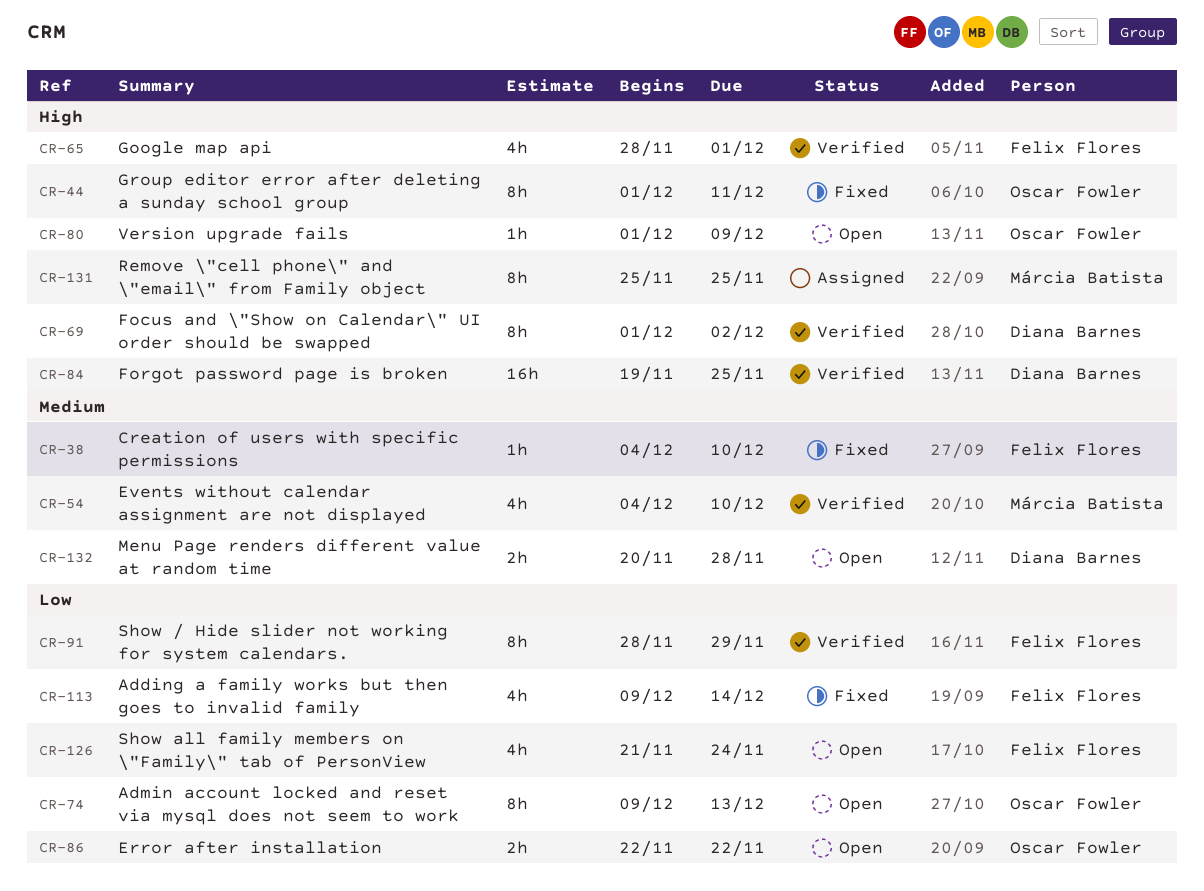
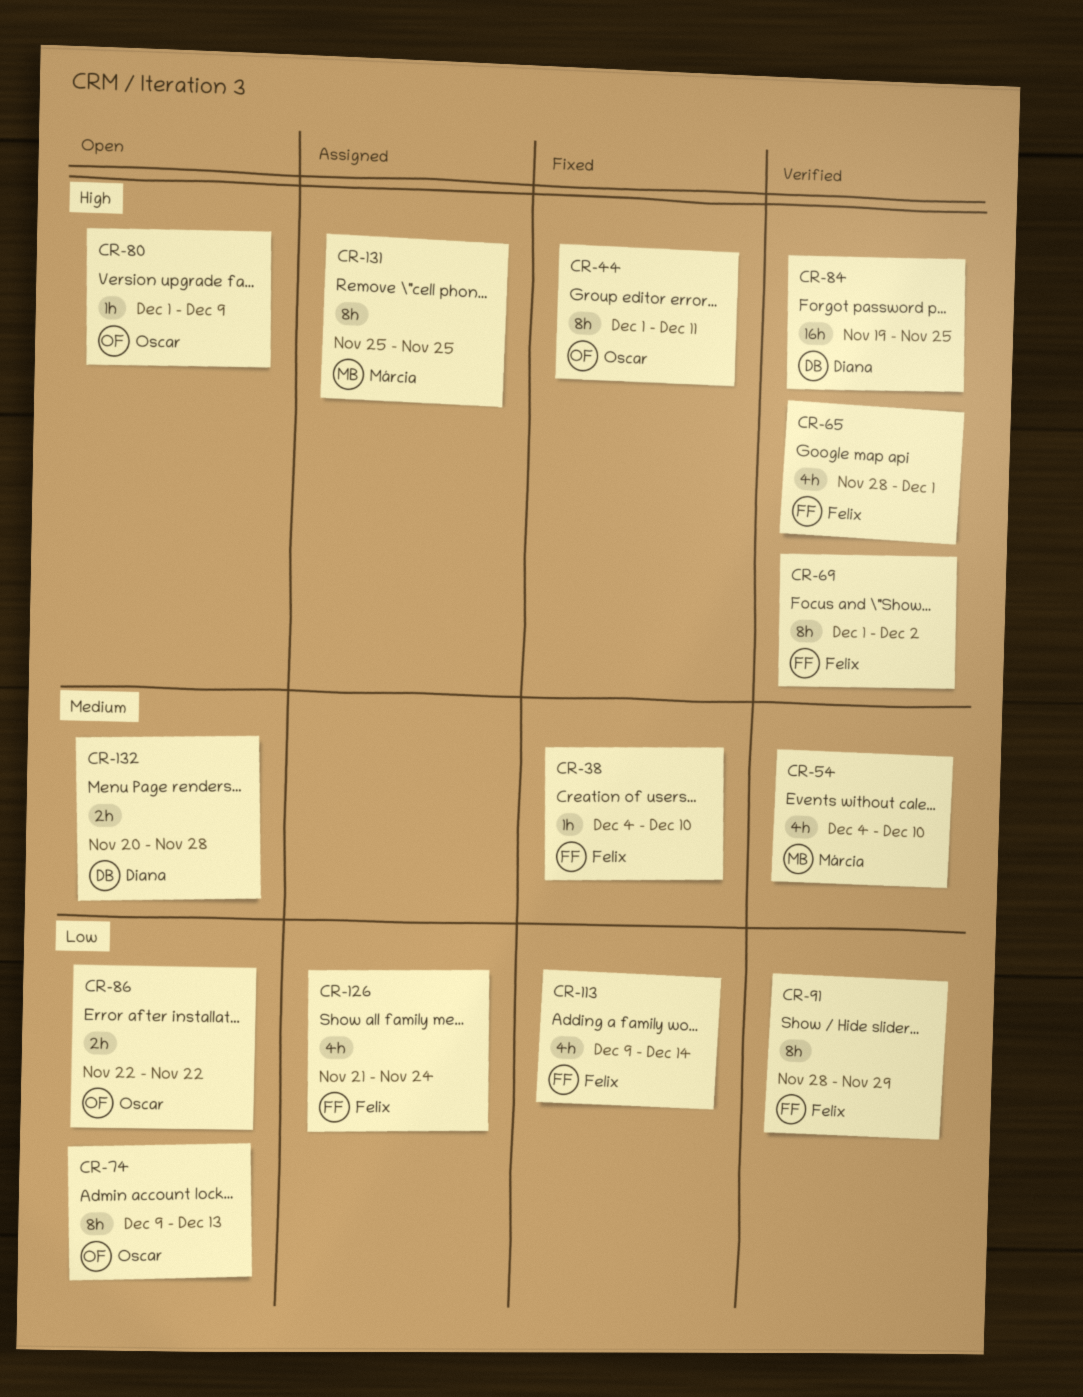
CR-69, owner: Diana Barnes -> Felix Flores
CR-126, status: Open -> Assigned

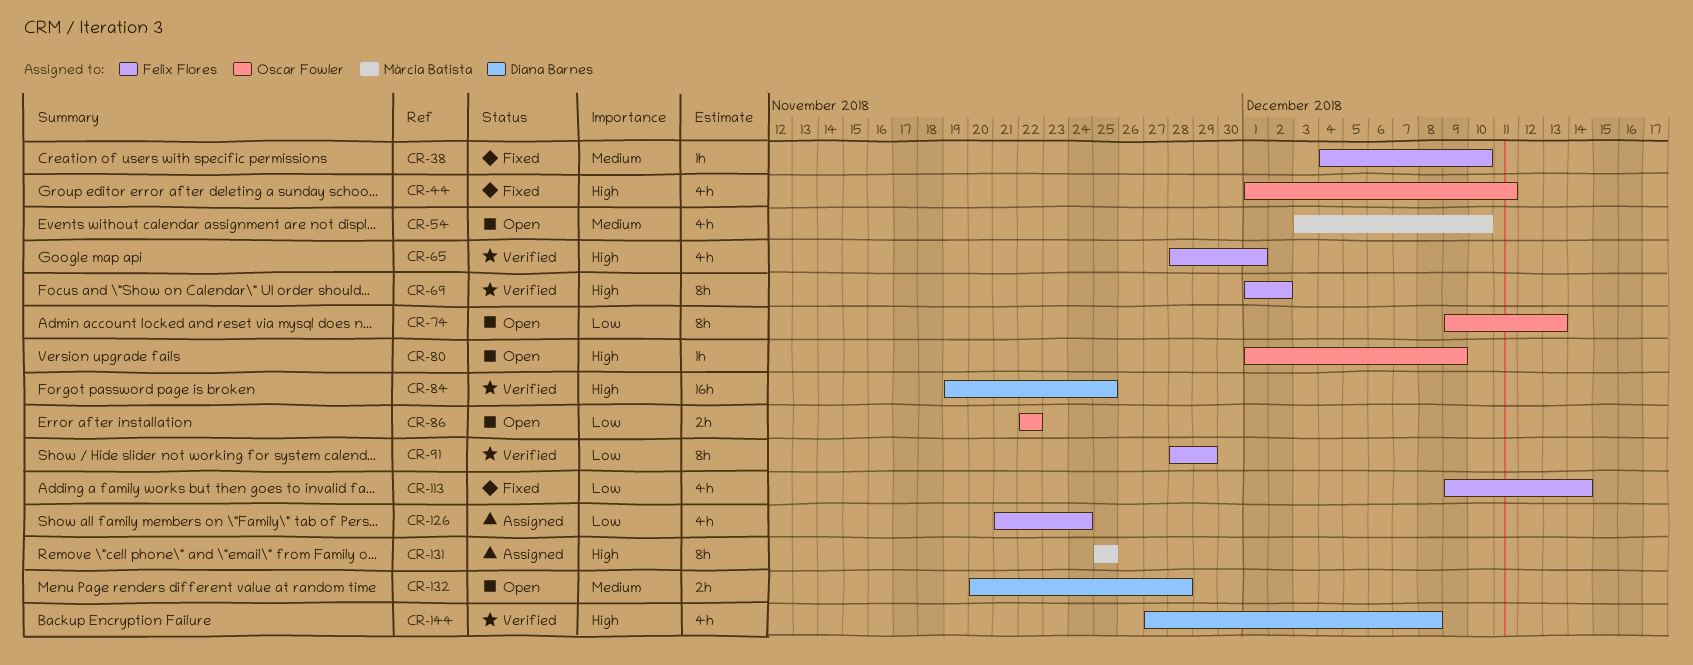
CR-44, estimate: 8h -> 4h
CR-54, status: Verified -> Open
CR-54, start: Dec 4 -> Dec 3
CR-144: none -> present

